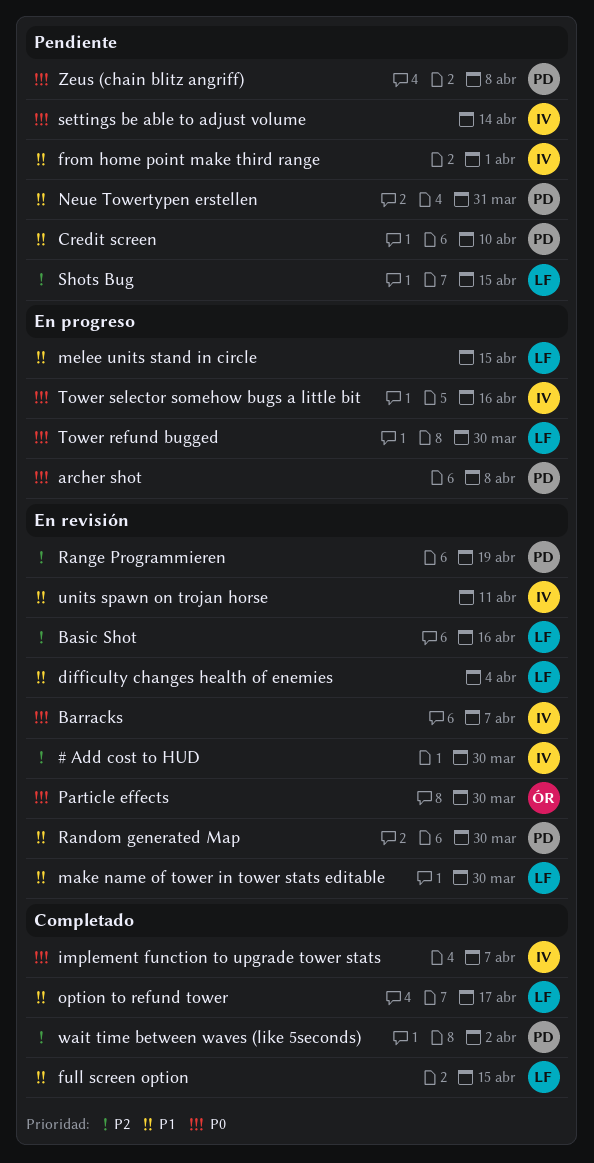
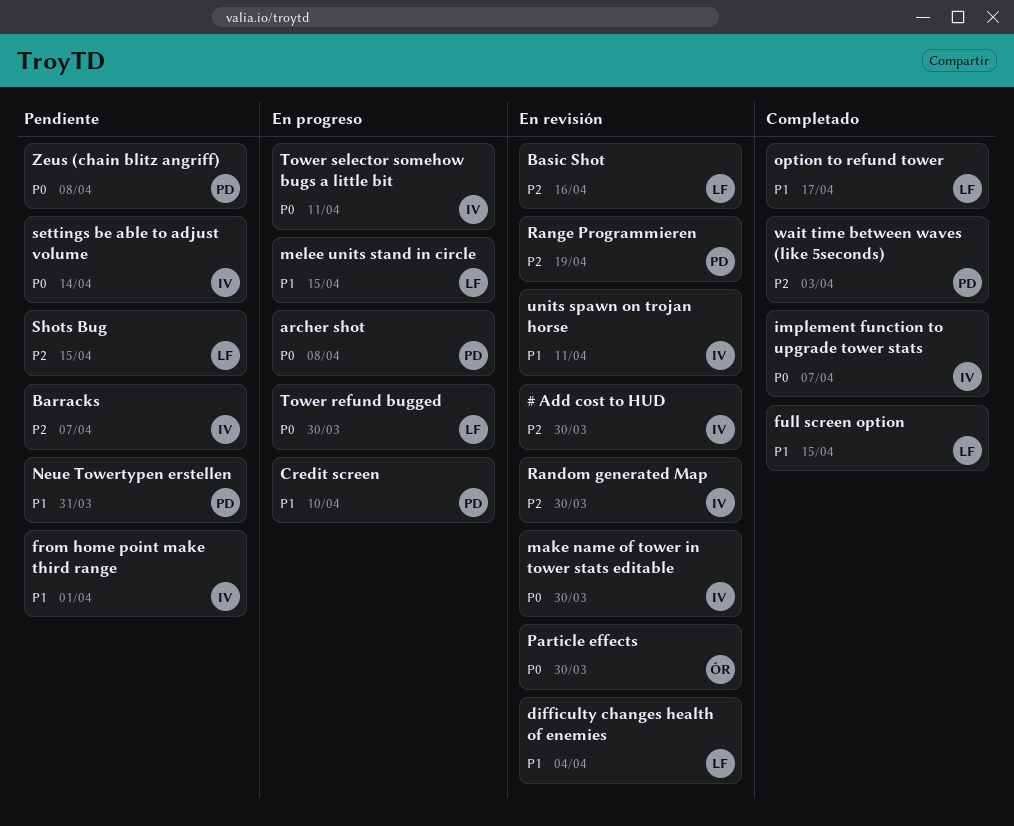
Barracks, status: En revisión -> Pendiente
Barracks, priority: P0 -> P2
Credit screen, status: Pendiente -> En progreso
make name of tower in tower stats editable, owner: LF -> IV
make name of tower in tower stats editable, priority: P1 -> P0
Random generated Map, owner: PD -> IV
Random generated Map, priority: P1 -> P2
Tower selector somehow bugs a little bit, due: Apr 16 -> Apr 11
wait time between waves (like 5seconds), due: Apr 2 -> Apr 3

